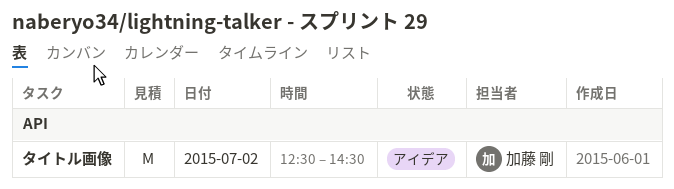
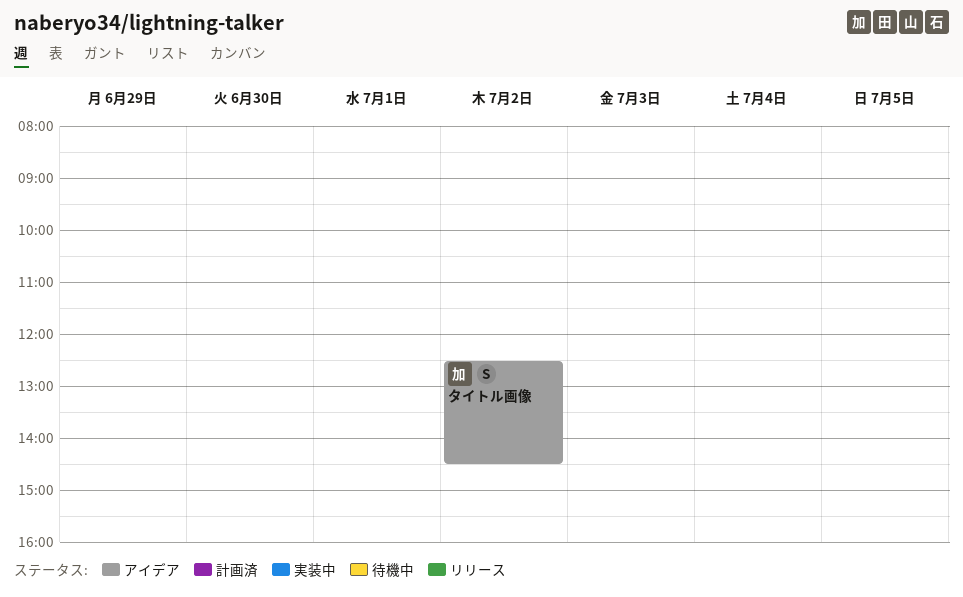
タイトル画像, estimate: M -> S

